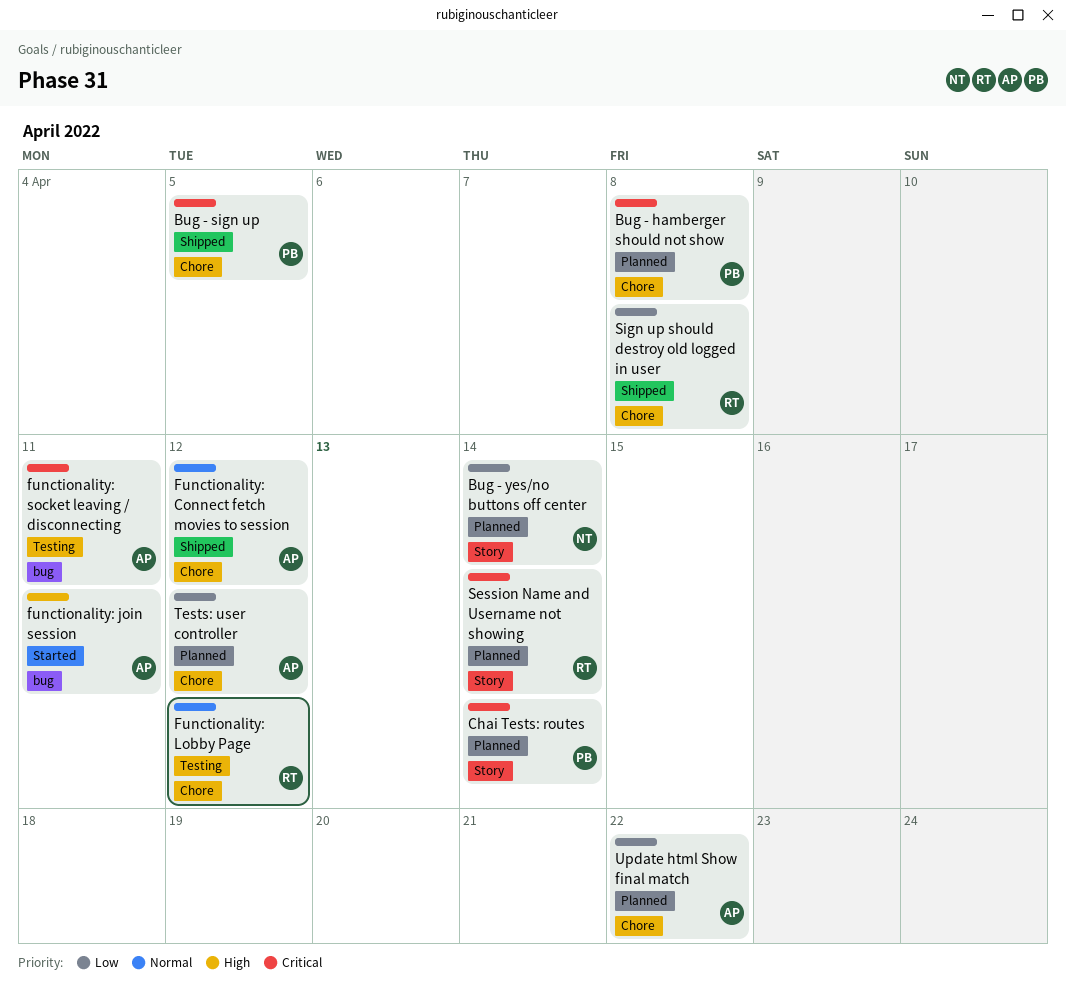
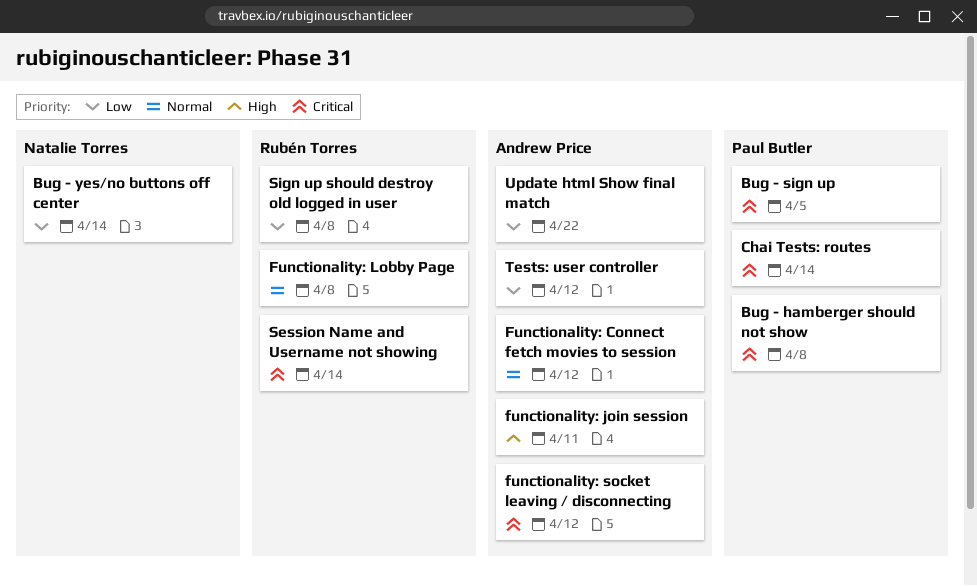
Functionality: Lobby Page, due: Apr 12 -> Apr 8
functionality: socket leaving / disconnecting, due: Apr 11 -> Apr 12

